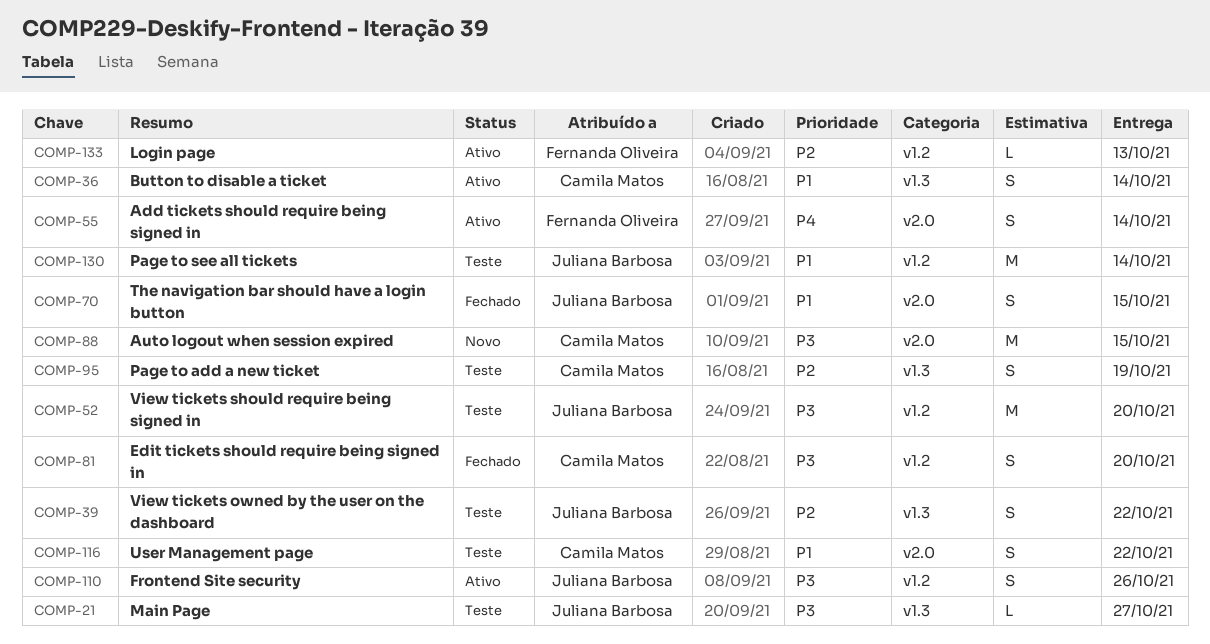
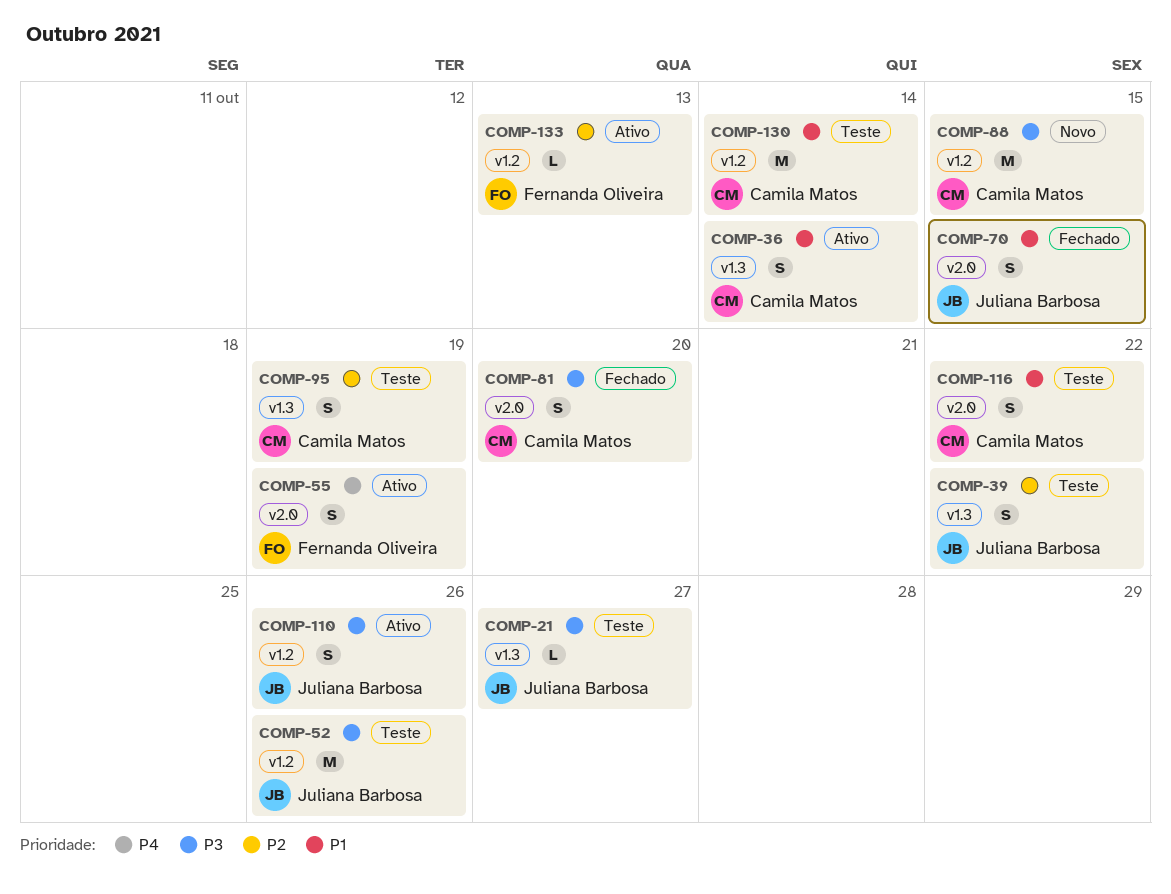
COMP-52, due: Oct 20 -> Oct 26
COMP-55, due: Oct 14 -> Oct 19
COMP-81, label: v1.2 -> v2.0
COMP-88, label: v2.0 -> v1.2
COMP-130, owner: Juliana Barbosa -> Camila Matos

